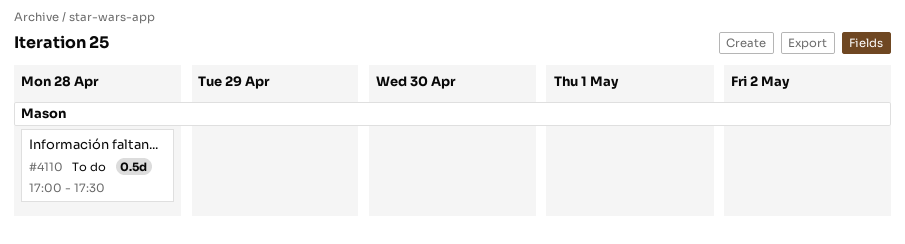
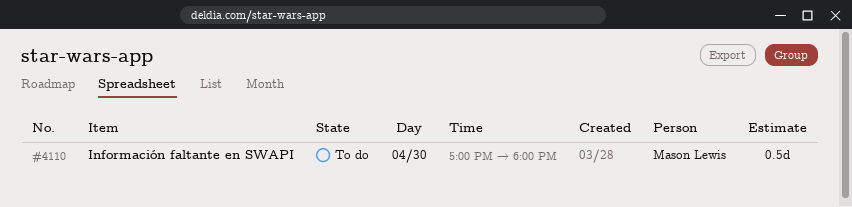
#4110, day: Apr 28 -> Apr 30
#4110, ends: 17:30 -> 18:00

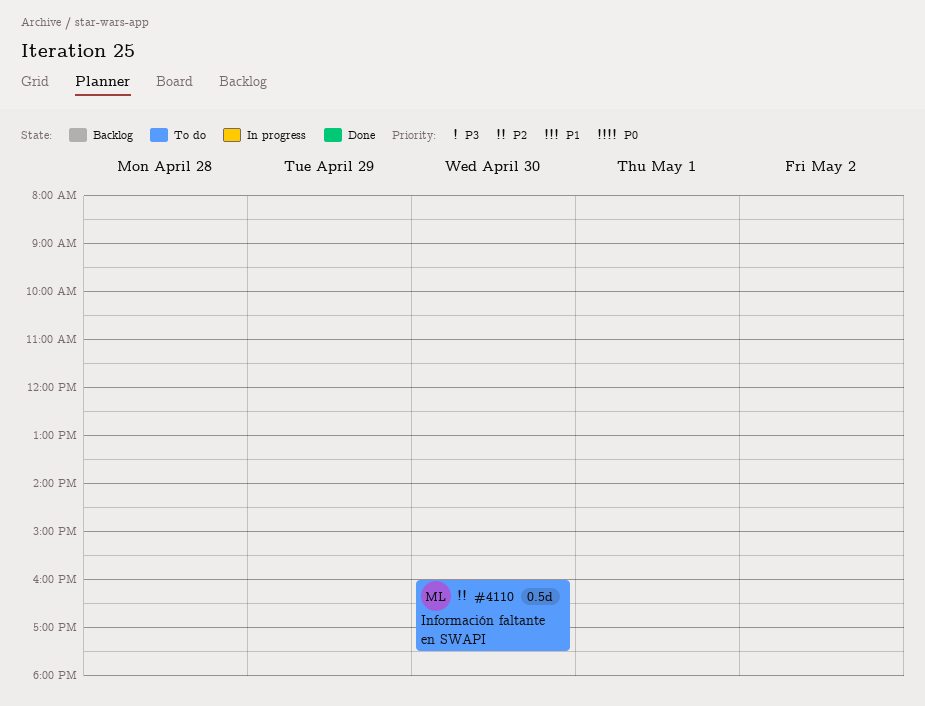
#4110, begins: 17:00 -> 16:00
#4110, ends: 18:00 -> 17:30

